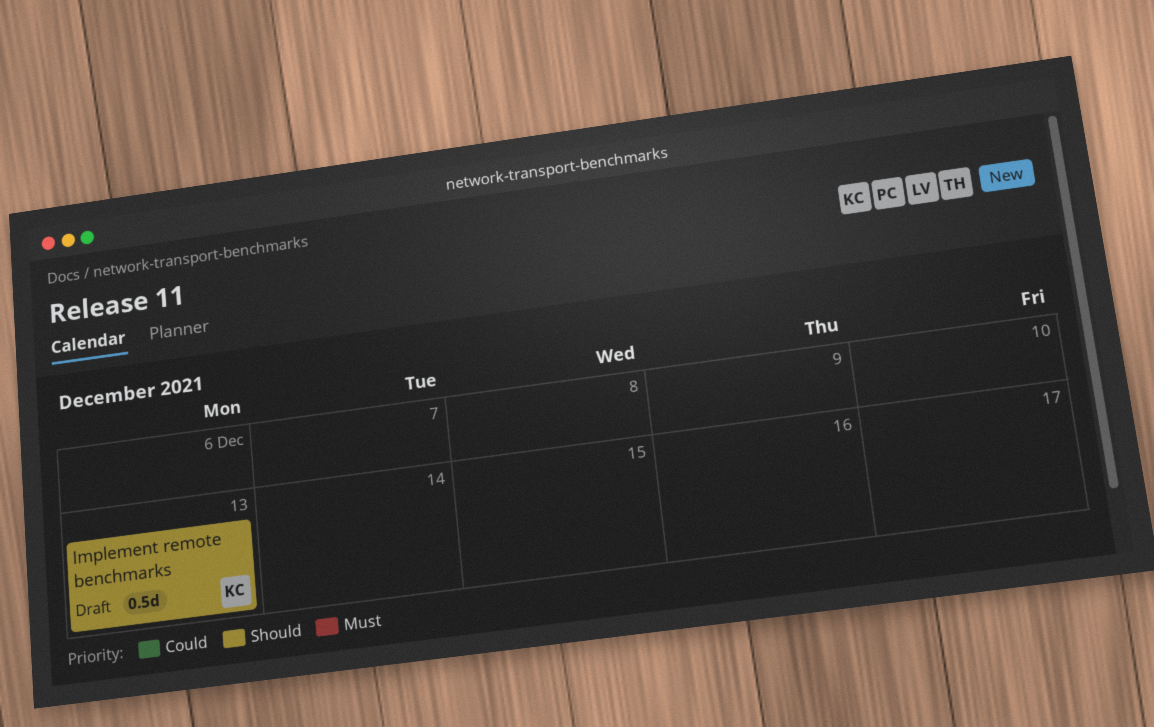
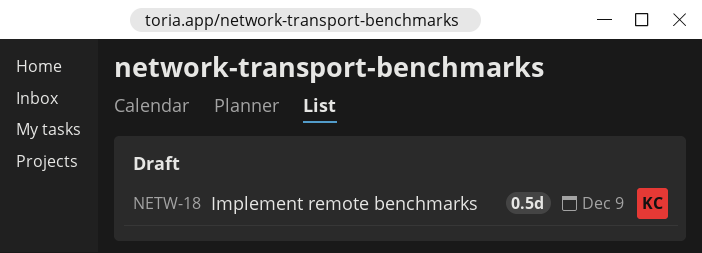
Implement remote benchmarks, due: Dec 13 -> Dec 9

